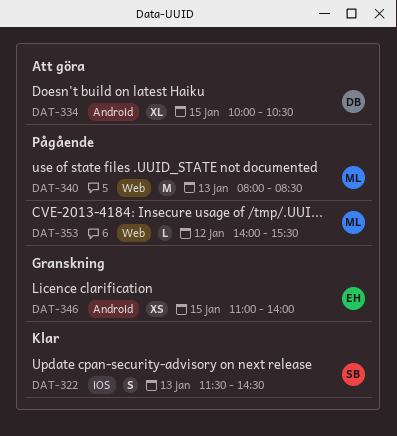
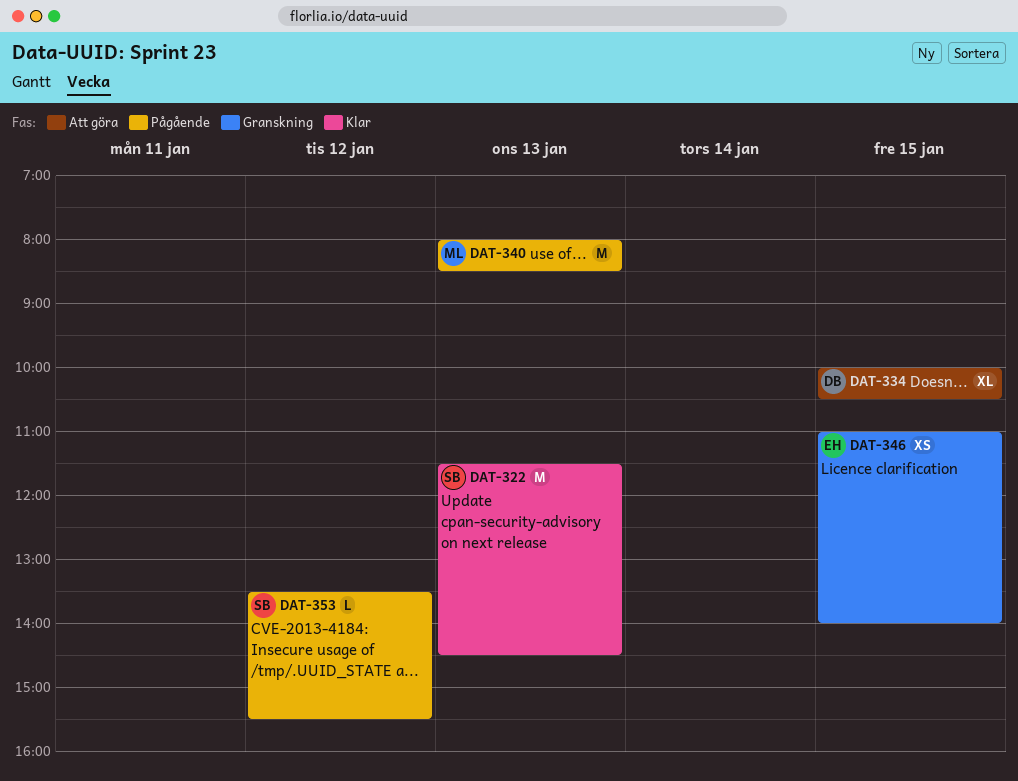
DAT-322, estimate: S -> M
DAT-353, owner: ML -> SB
DAT-353, begins: 14:00 -> 13:30

